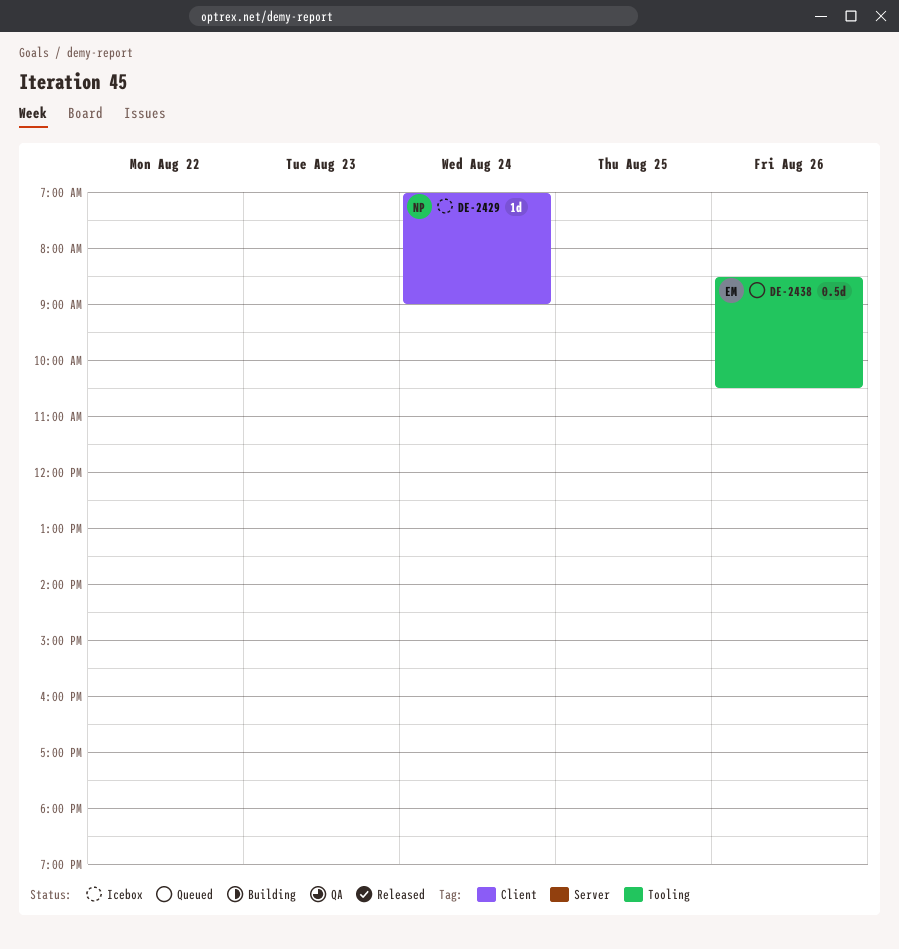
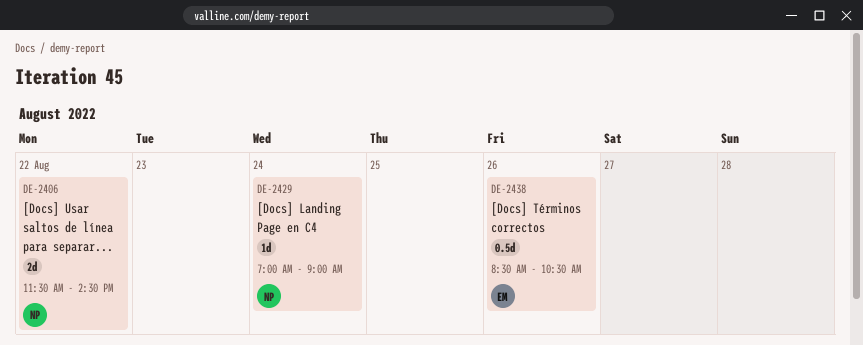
DE-2406: none -> present

